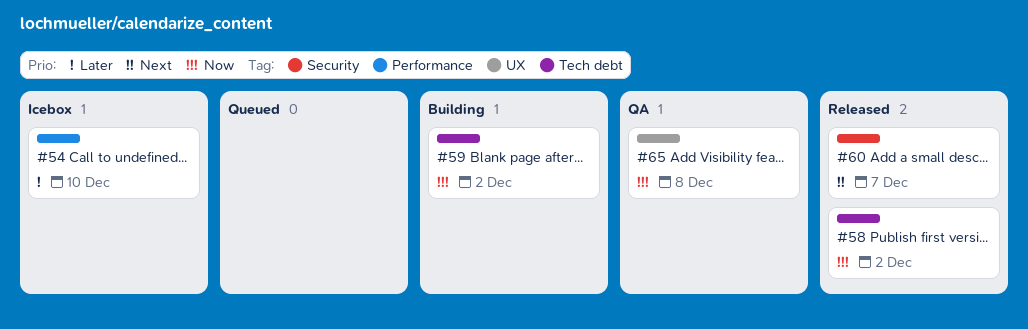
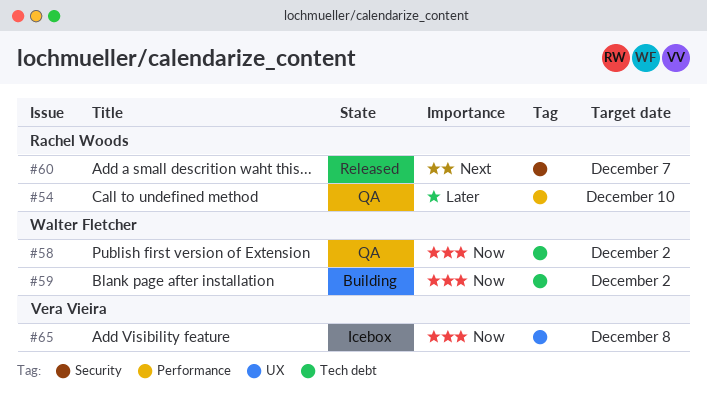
#54, status: Icebox -> QA
#58, status: Released -> QA
#65, status: QA -> Icebox

